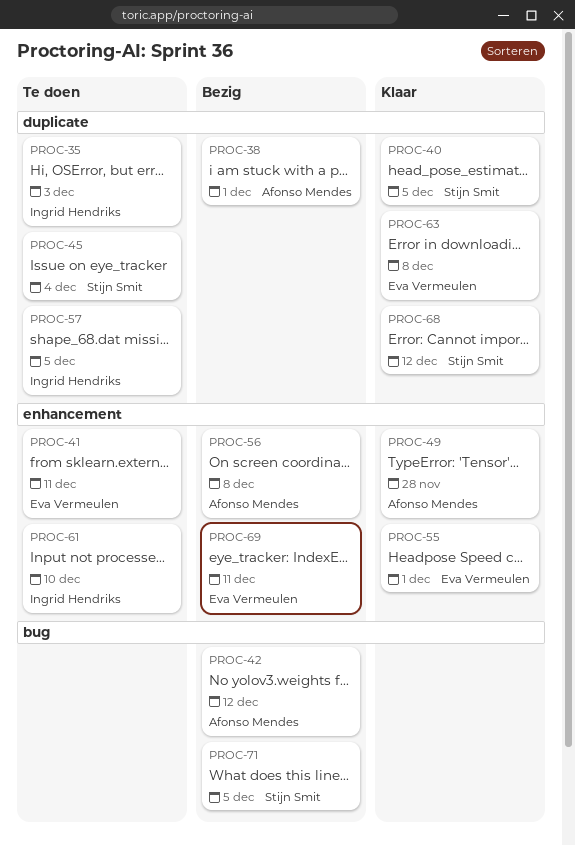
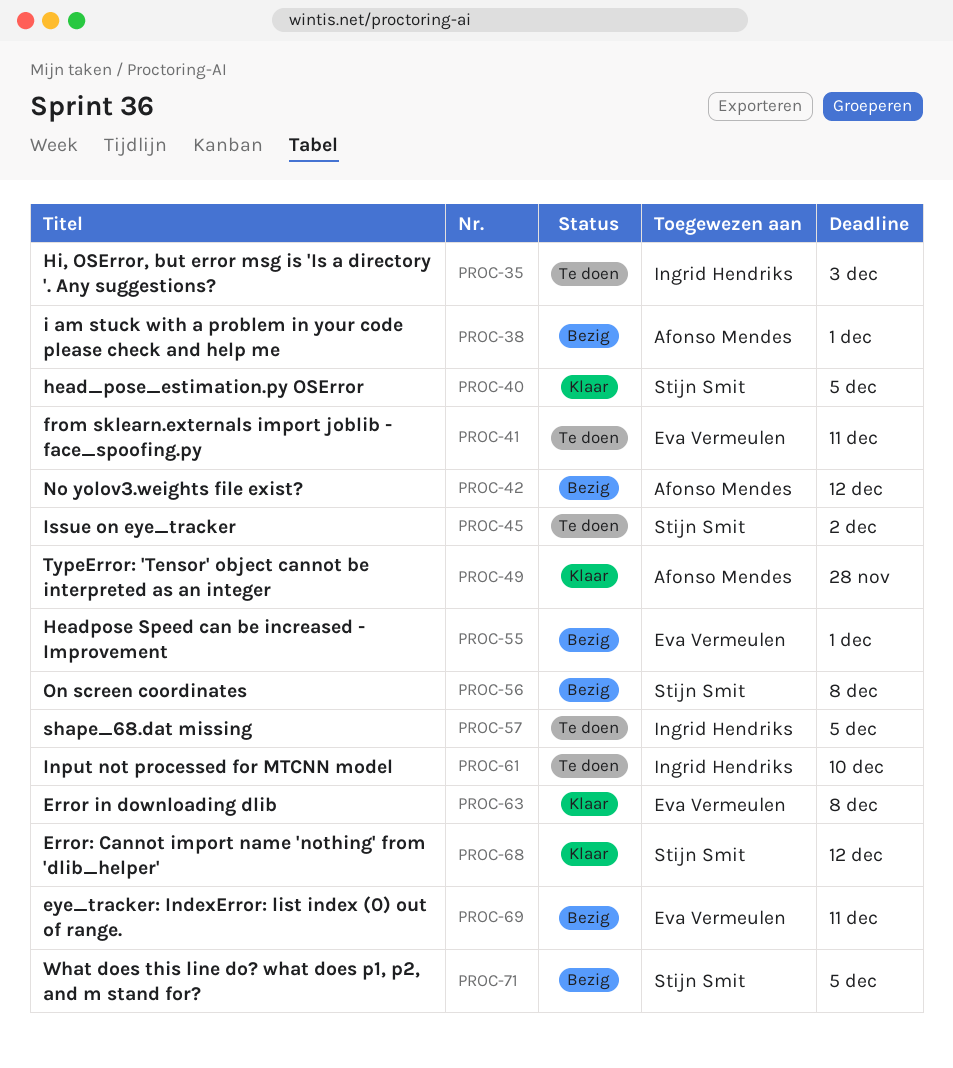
PROC-45, due: Dec 4 -> Dec 2
PROC-55, status: Klaar -> Bezig
PROC-56, owner: Afonso Mendes -> Stijn Smit

